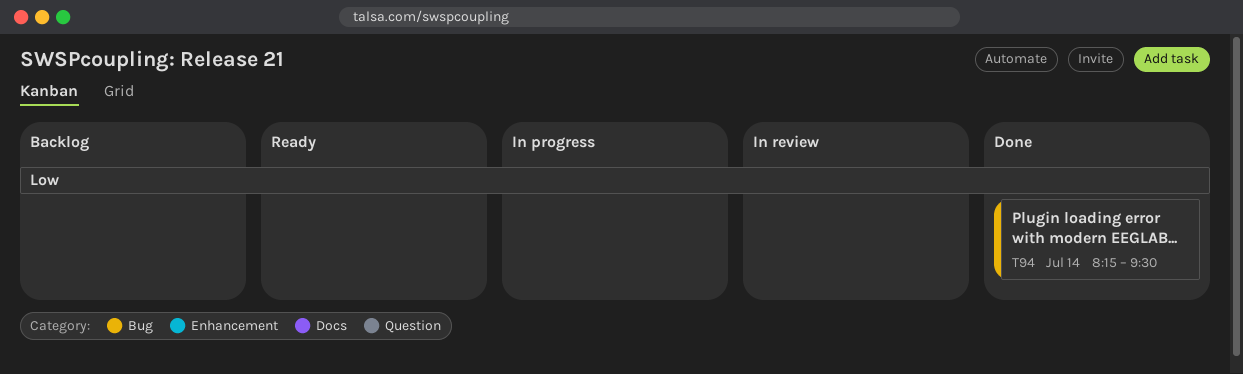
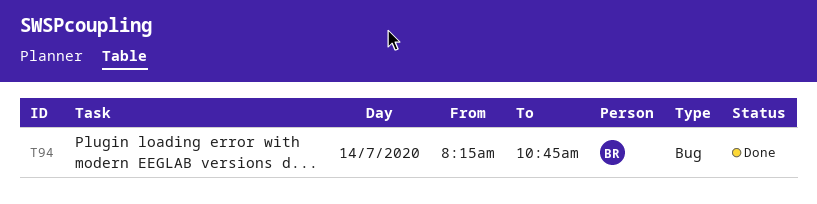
T94, ends: 09:30 -> 10:45

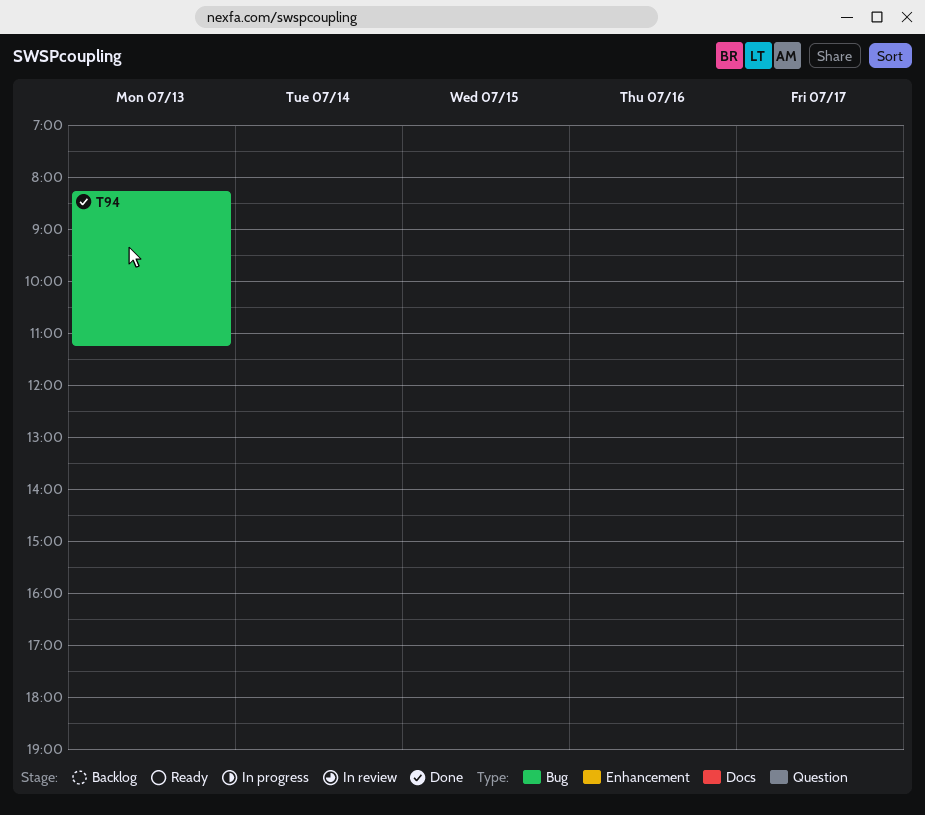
T94, day: Jul 14 -> Jul 13
T94, ends: 10:45 -> 11:15

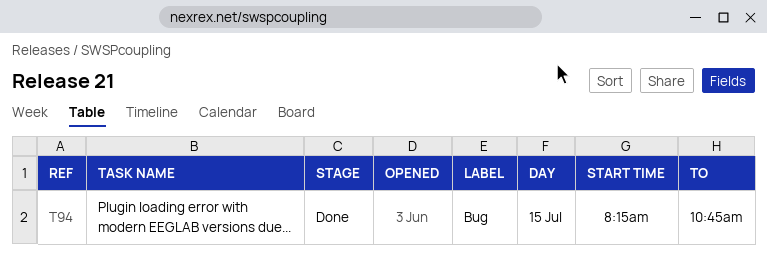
T94, day: Jul 13 -> Jul 15
T94, ends: 11:15 -> 10:45

